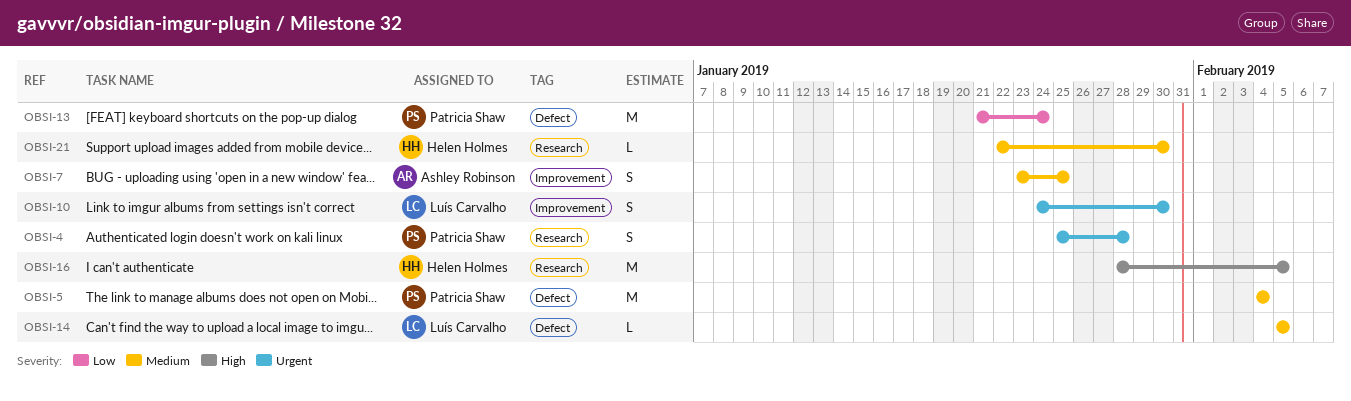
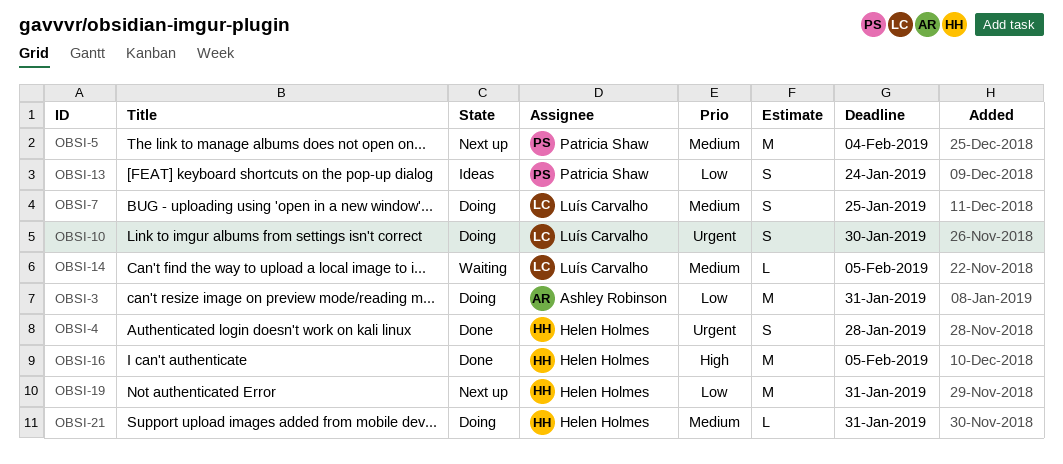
OBSI-3: none -> present
OBSI-4, owner: Patricia Shaw -> Helen Holmes
OBSI-7, owner: Ashley Robinson -> Luís Carvalho
OBSI-13, estimate: M -> S
OBSI-19: none -> present
OBSI-21, due: Jan 30 -> Jan 31

